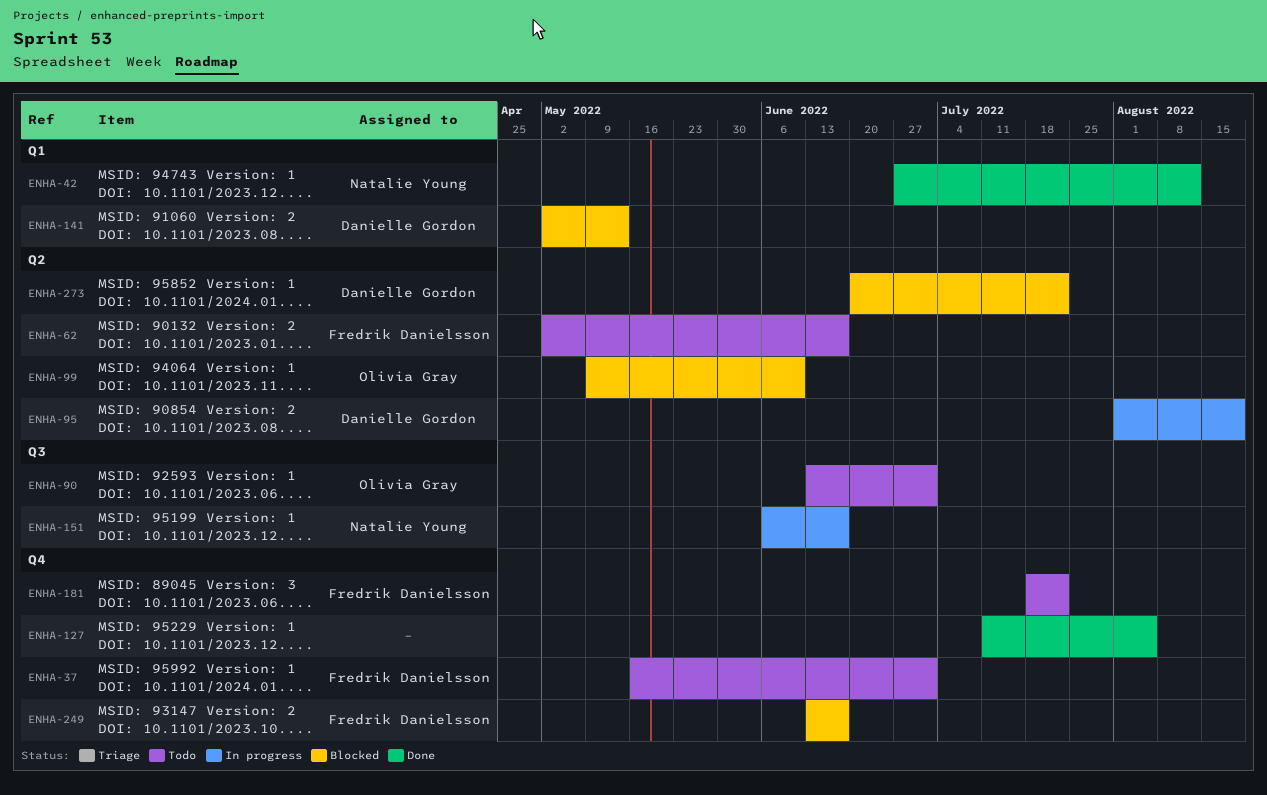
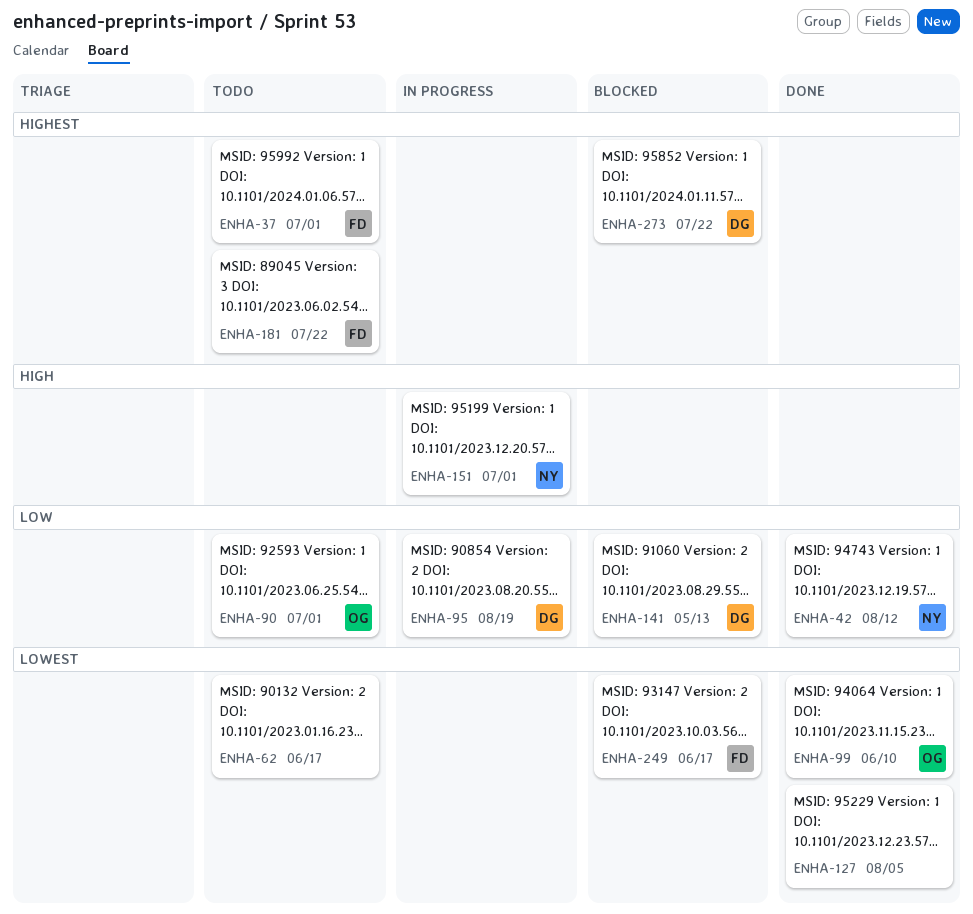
ENHA-62, owner: Fredrik Danielsson -> none
ENHA-99, status: Blocked -> Done
ENHA-151, due: Jun 17 -> Jul 1

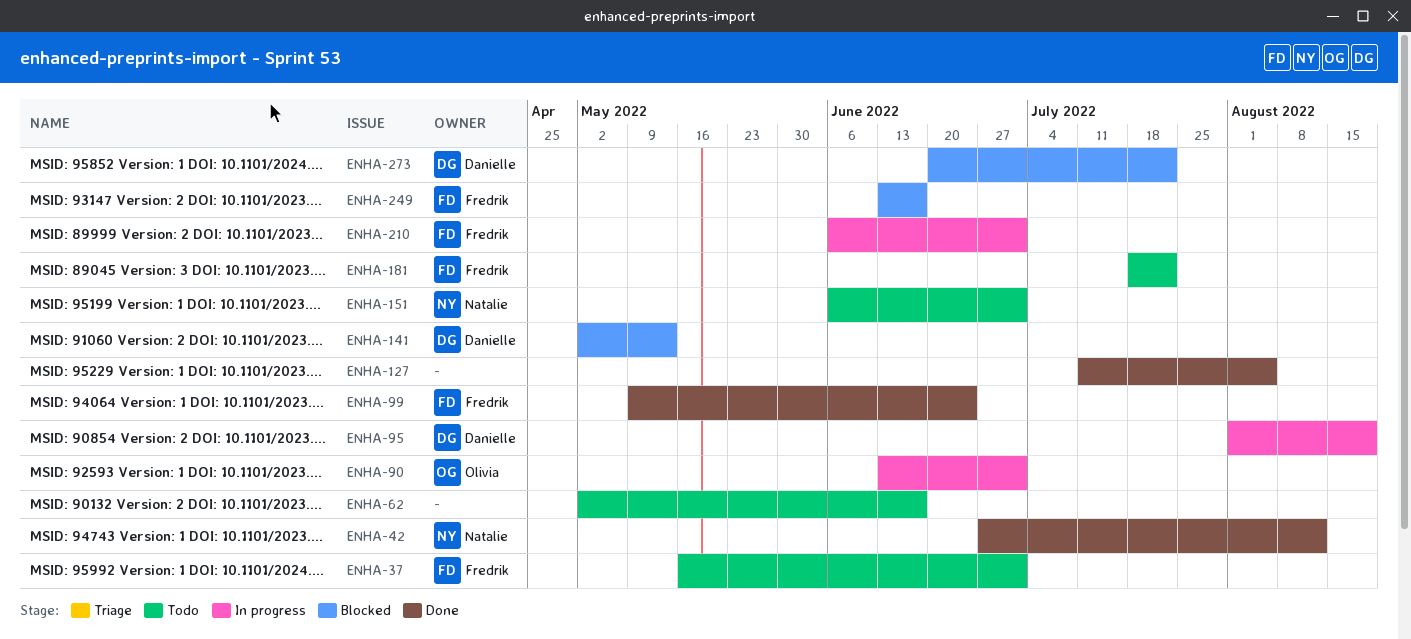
ENHA-90, status: Todo -> In progress
ENHA-99, owner: Olivia -> Fredrik
ENHA-99, due: Jun 10 -> Jun 24
ENHA-151, status: In progress -> Todo
ENHA-210: none -> present

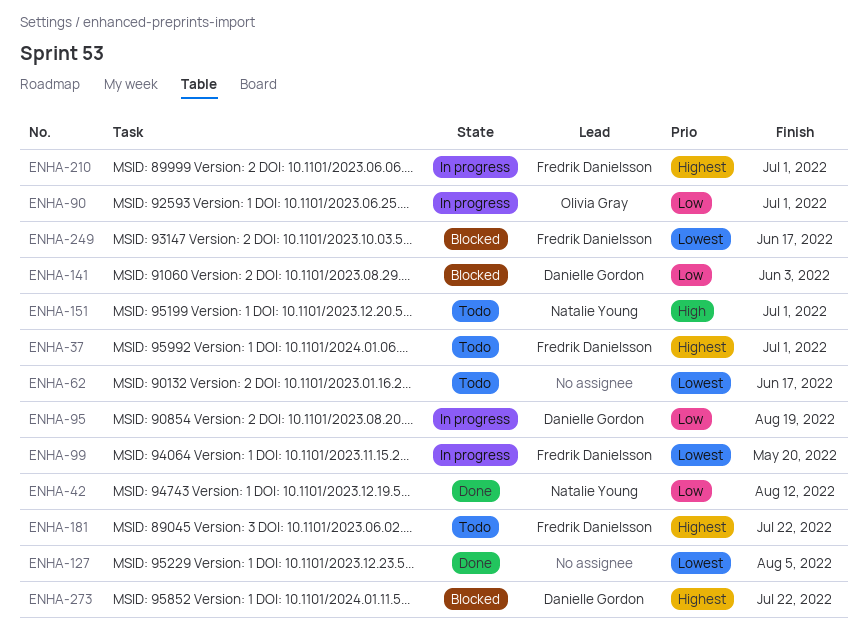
ENHA-99, status: Done -> In progress
ENHA-99, due: Jun 24 -> May 20
ENHA-141, due: May 13 -> Jun 3

